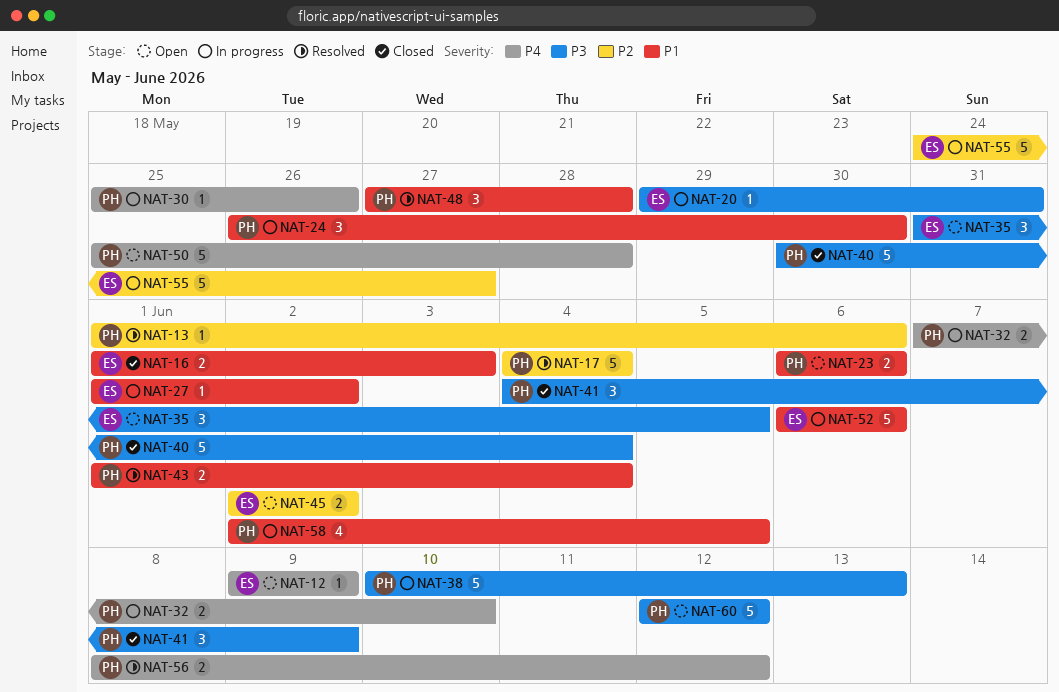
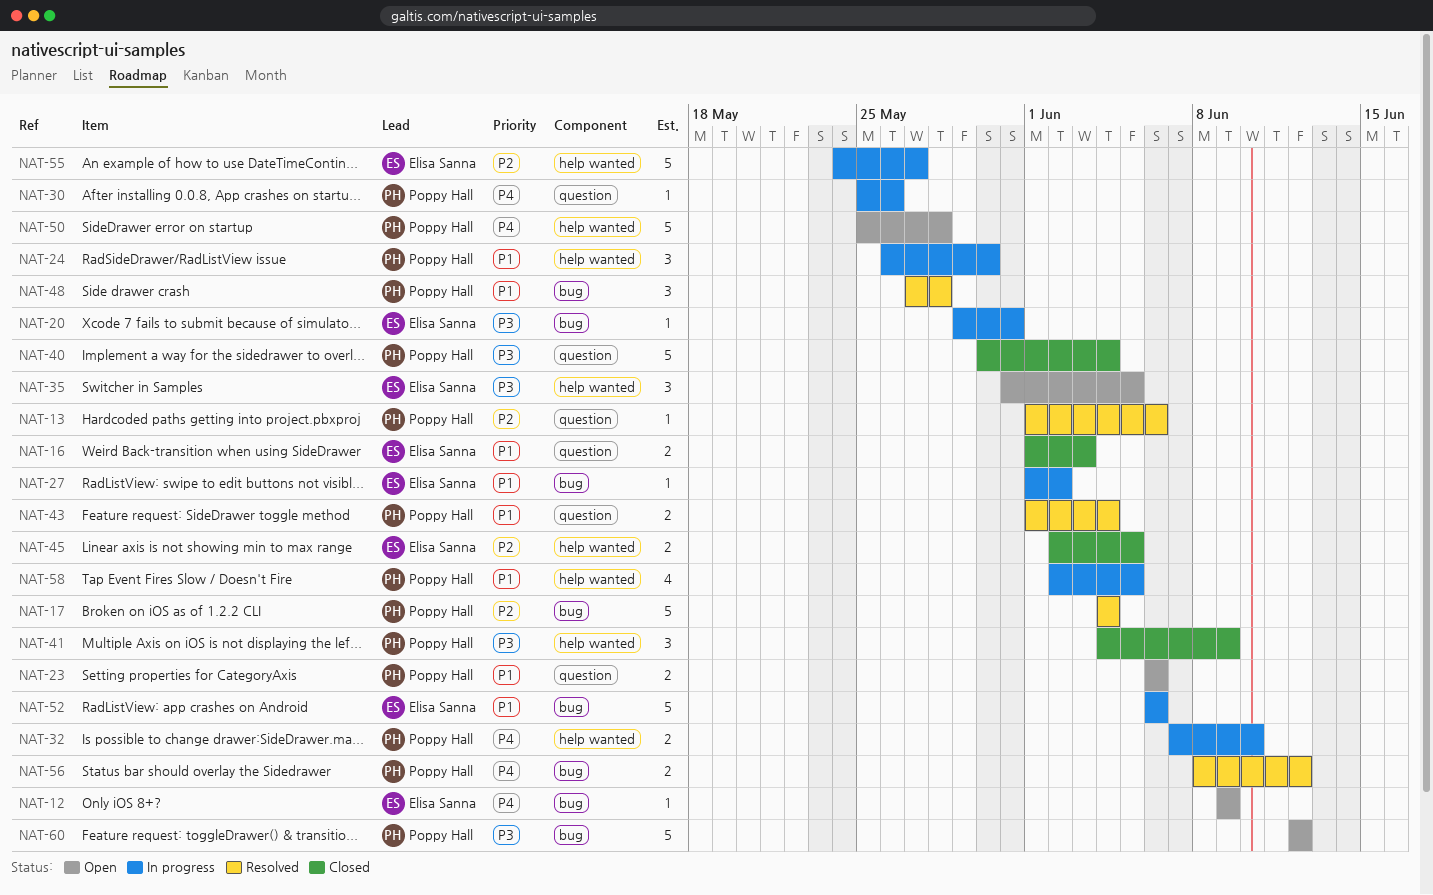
NAT-38: present -> none
NAT-45, status: Open -> Closed
NAT-45, due: Jun 2 -> Jun 5

